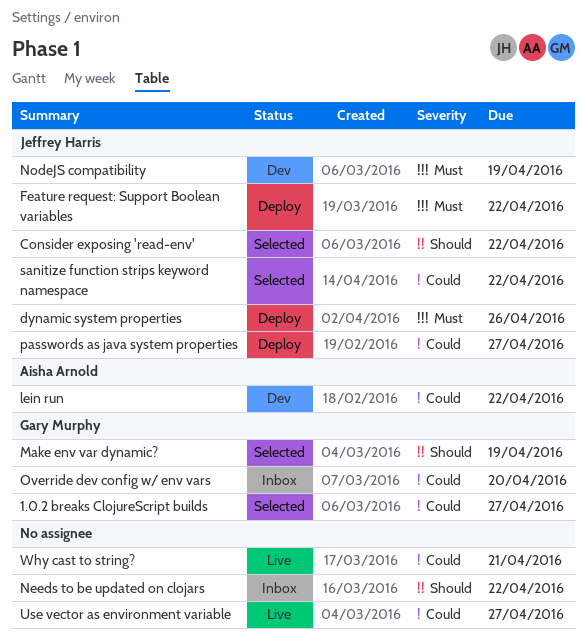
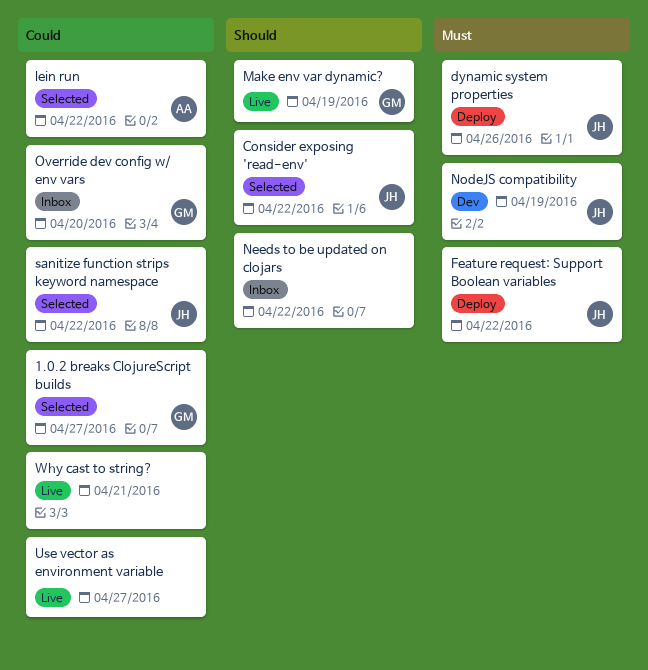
lein run, status: Dev -> Selected
Make env var dynamic?, status: Selected -> Live
passwords as java system properties: present -> none

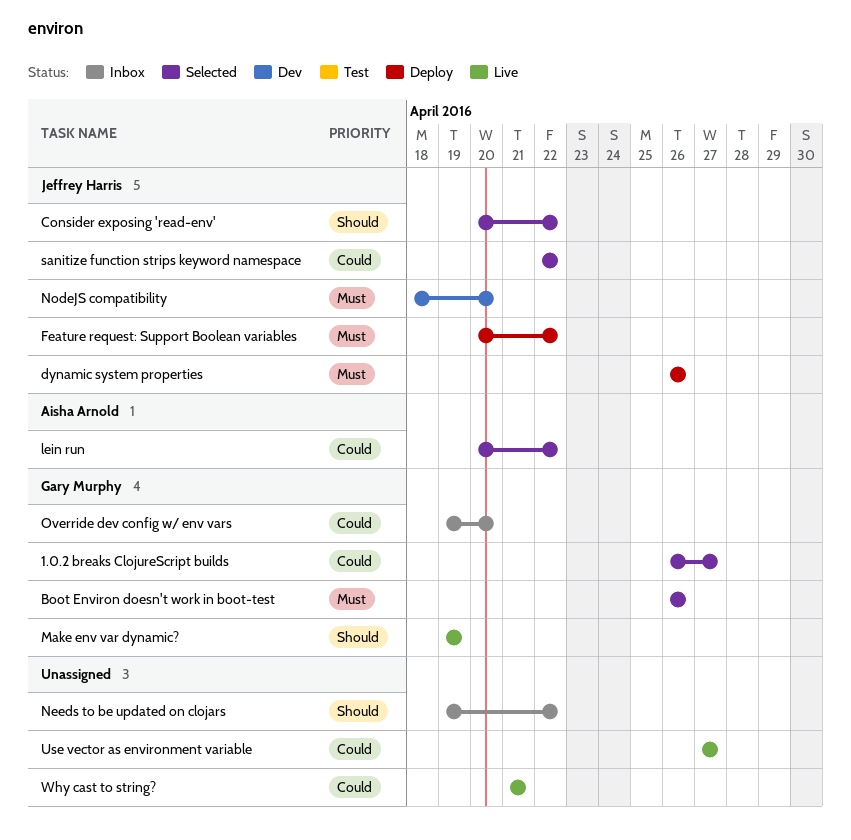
Boot Environ doesn't work in boot-test: none -> present
NodeJS compatibility, due: Apr 19 -> Apr 20

